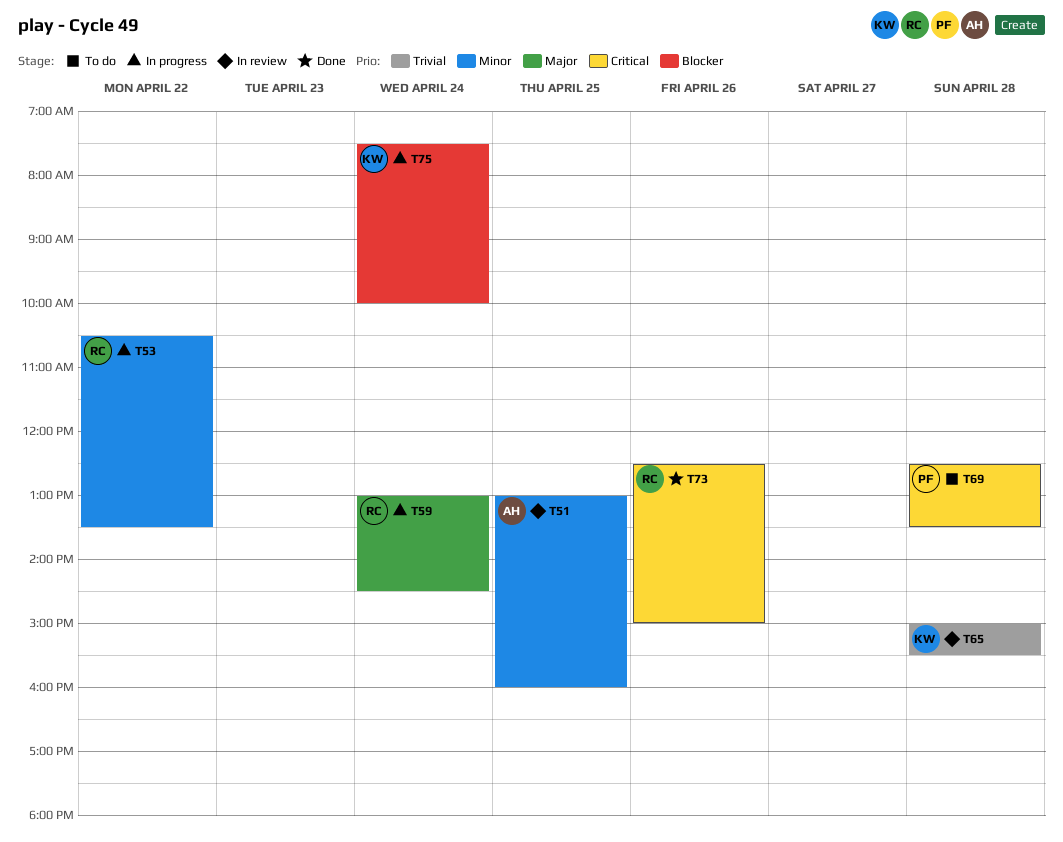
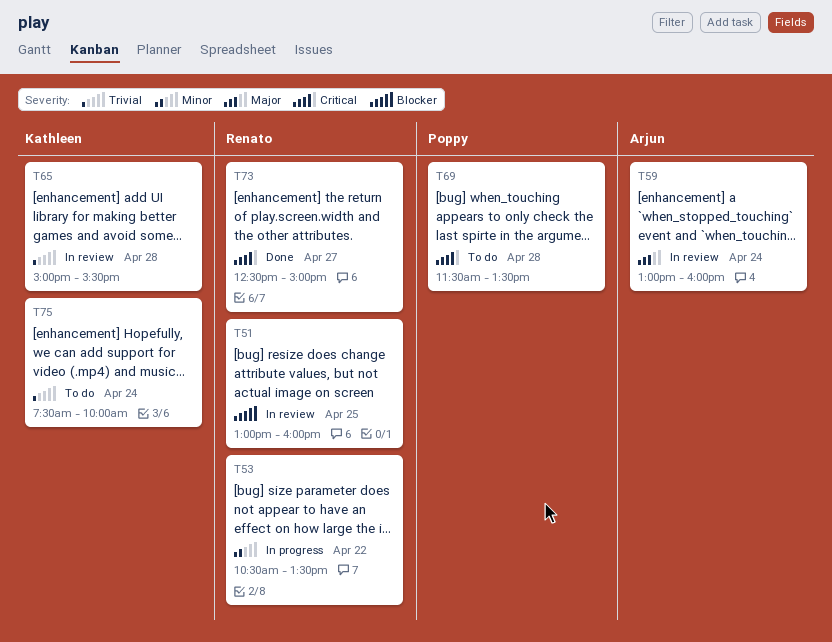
T51, owner: Arjun -> Renato
T51, priority: Minor -> Blocker
T59, status: In progress -> In review
T59, owner: Renato -> Arjun
T59, ends: 14:30 -> 16:00
T69, begins: 12:30 -> 11:30
T73, day: Apr 26 -> Apr 27
T75, status: In progress -> To do
T75, priority: Blocker -> Trivial

